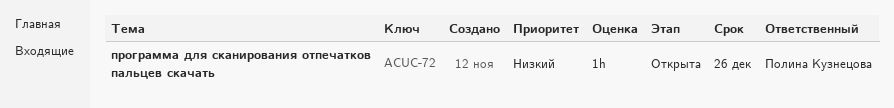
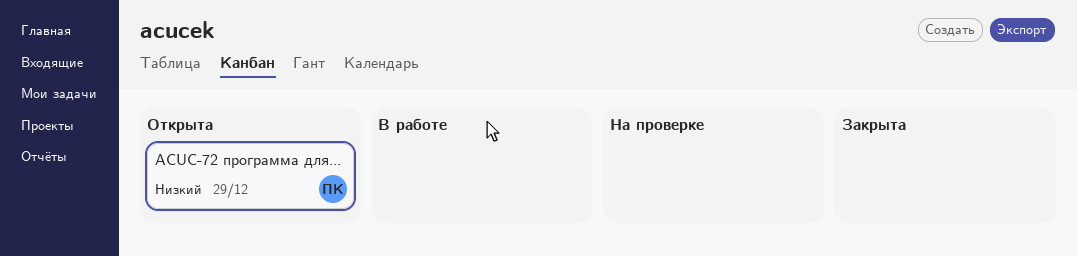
ACUC-72, due: Dec 26 -> Dec 29

